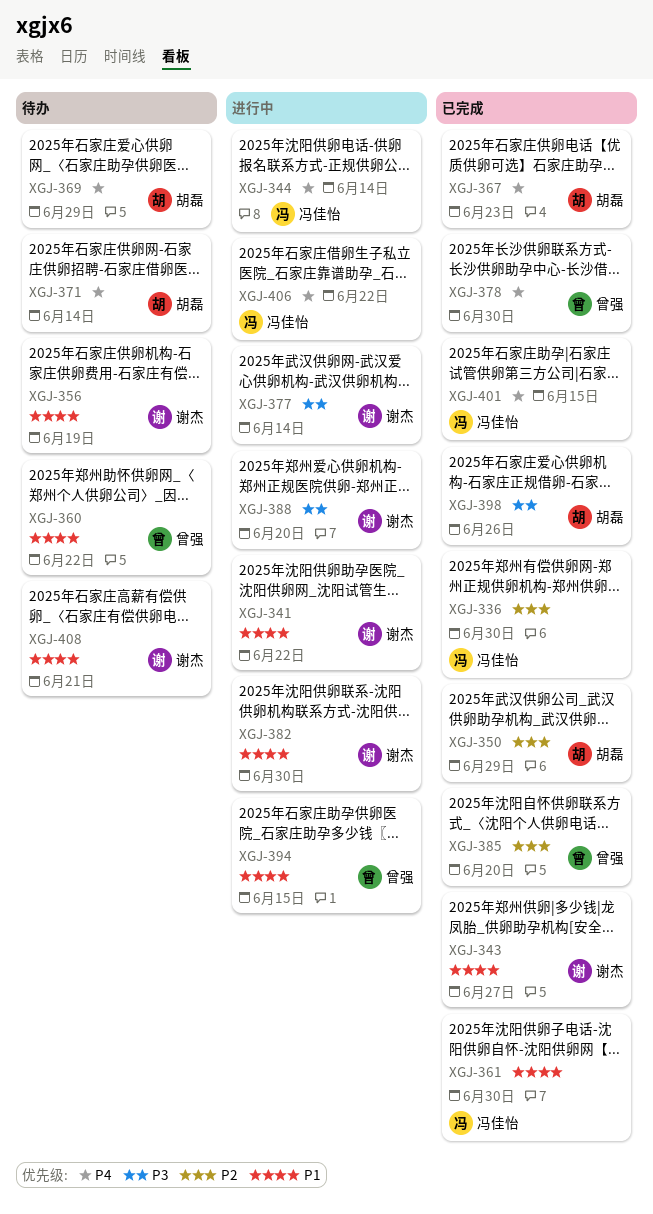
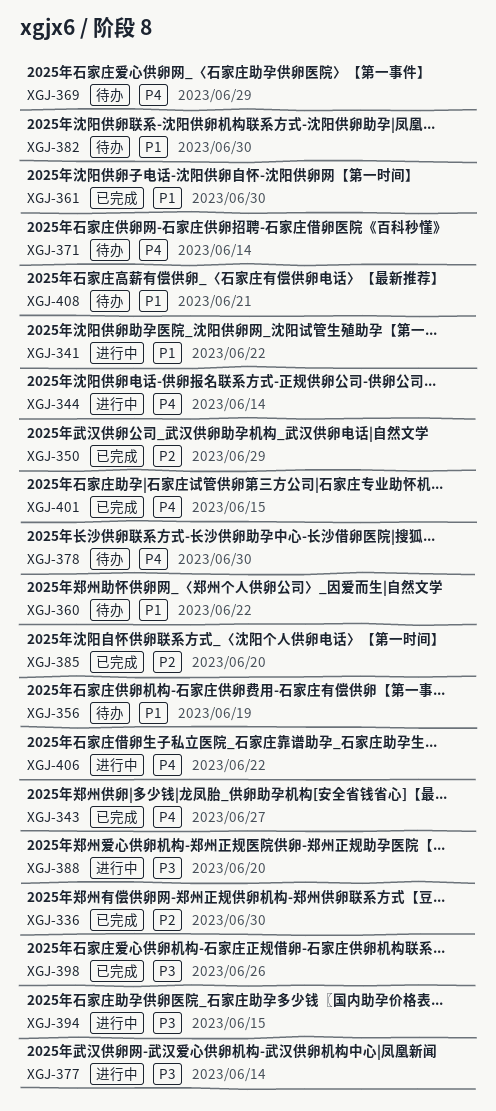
XGJ-343, priority: P1 -> P4
XGJ-367: present -> none
XGJ-378, status: 已完成 -> 待办
XGJ-382, status: 进行中 -> 待办
XGJ-394, priority: P1 -> P3

